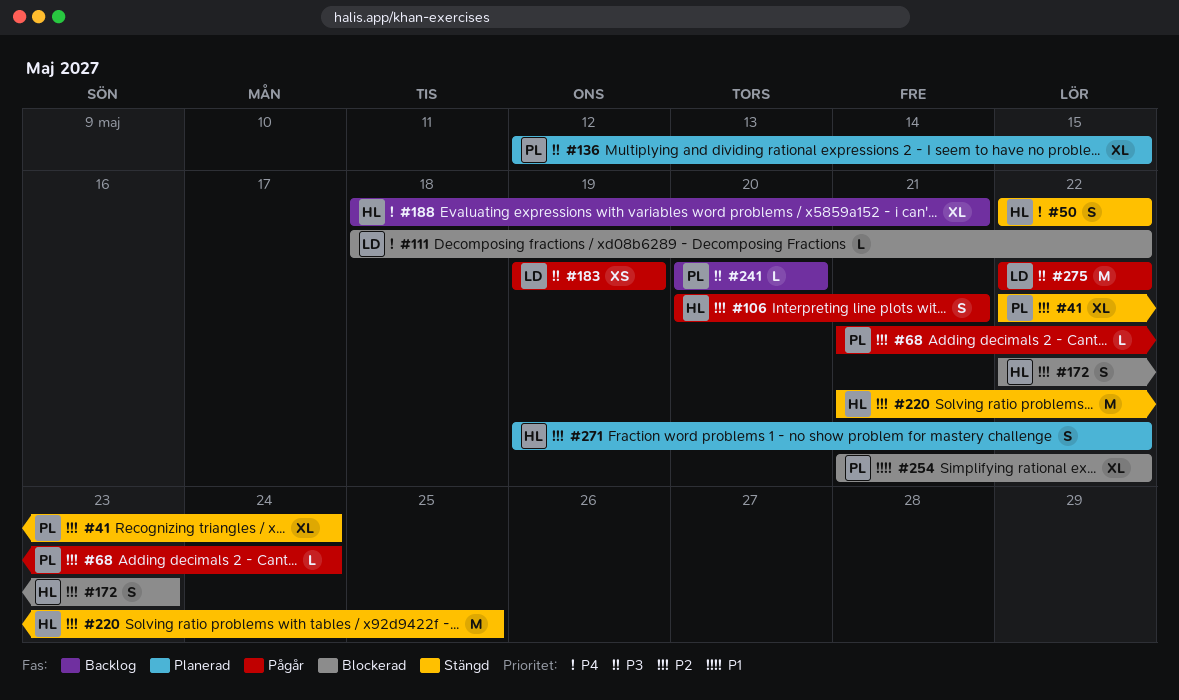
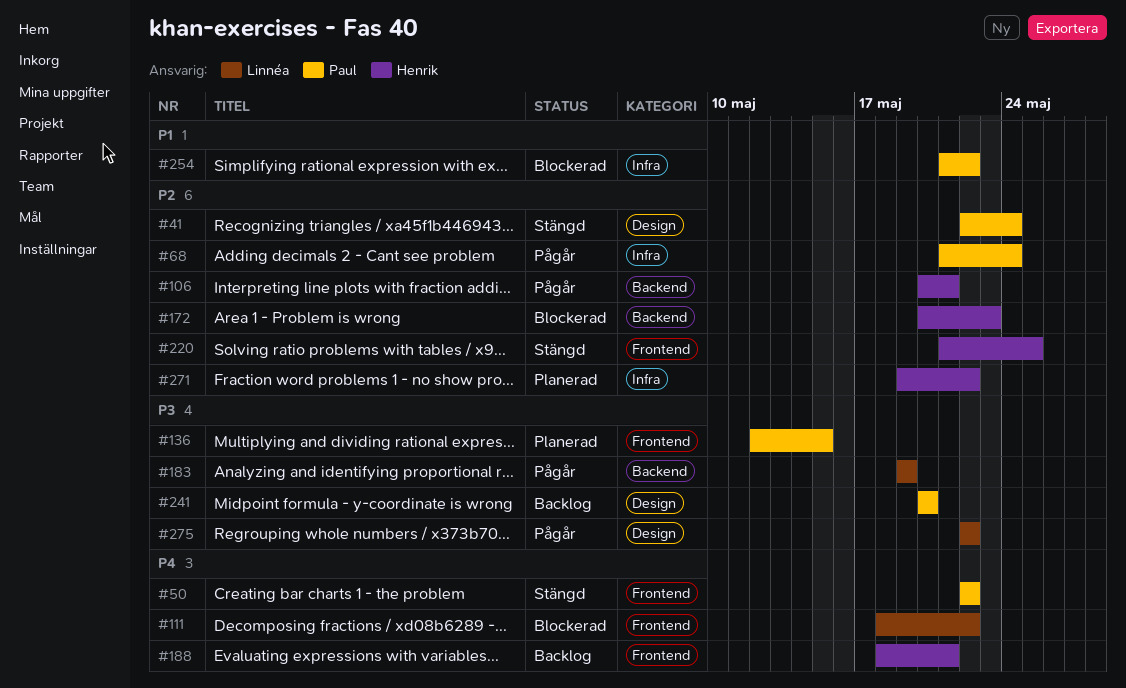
#50, owner: Henrik -> Paul
#172, start: May 22 -> May 20

